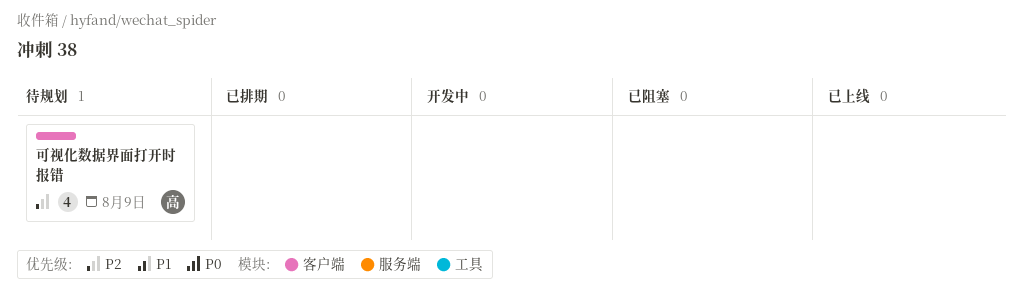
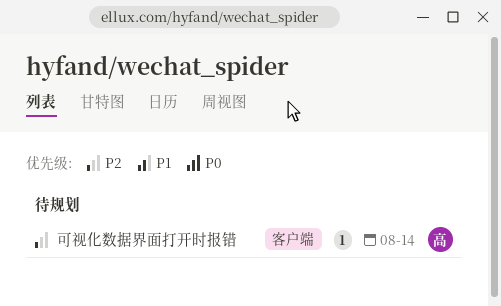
可视化数据界面打开时报错, estimate: 4 -> 1
可视化数据界面打开时报错, due: Aug 9 -> Aug 14

